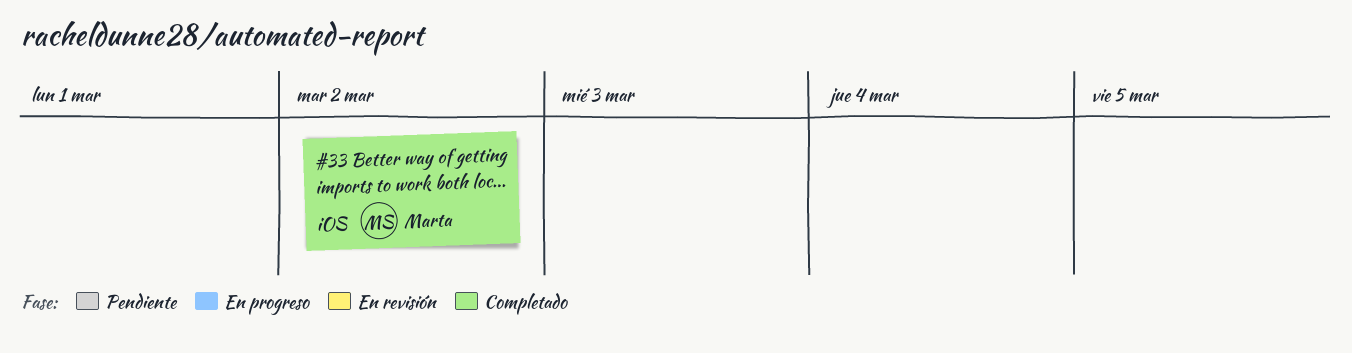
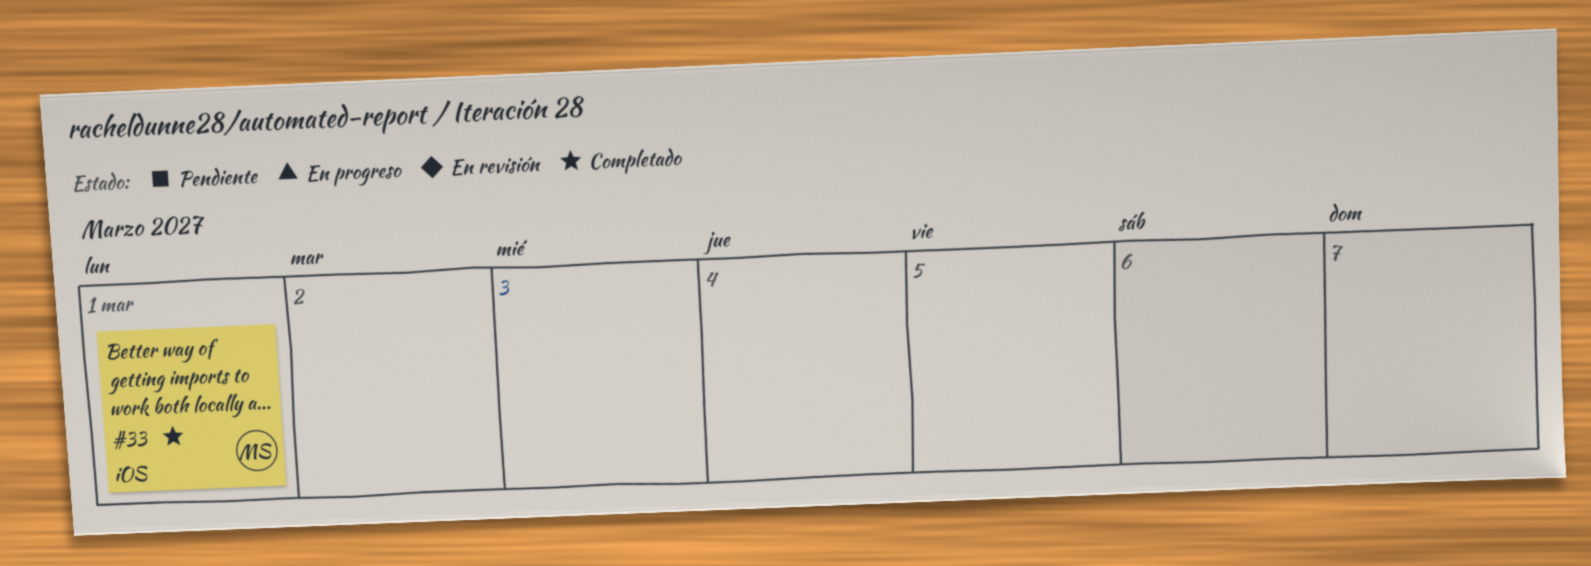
#33, due: Mar 2 -> Mar 1

